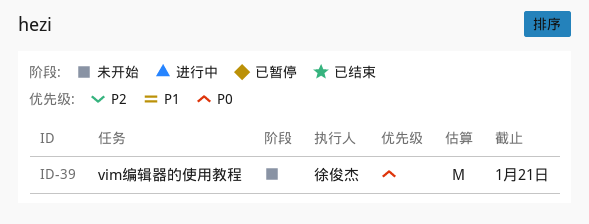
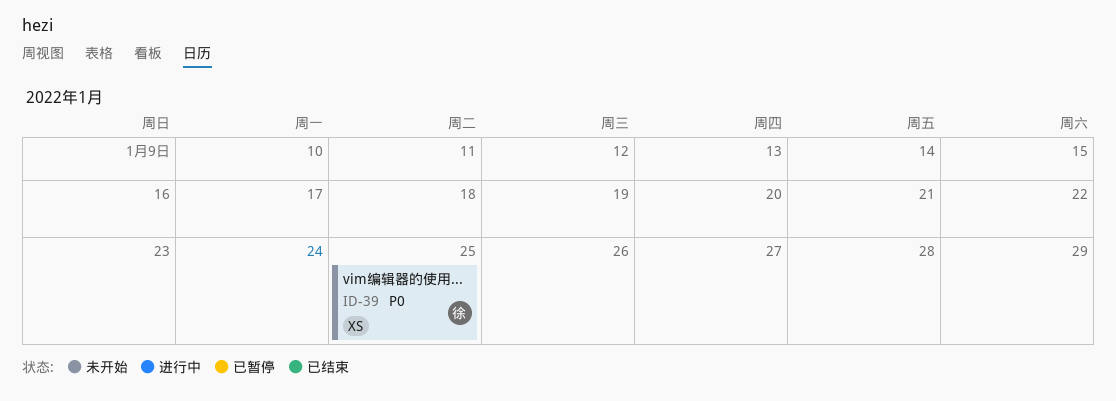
ID-39, estimate: M -> XS
ID-39, due: Jan 21 -> Jan 25

